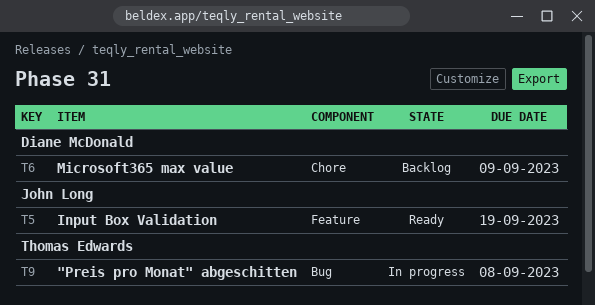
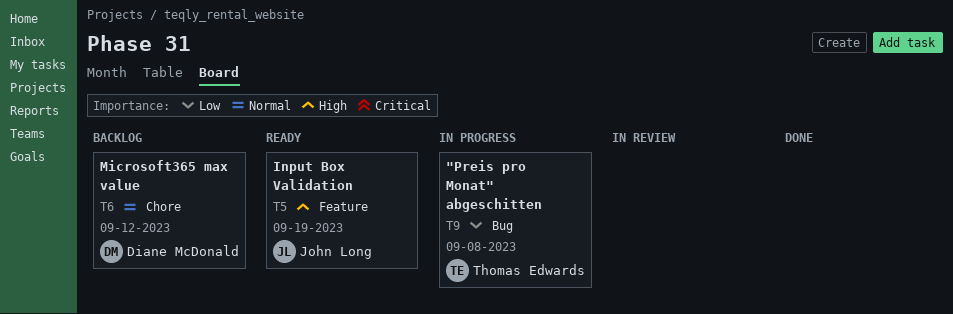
T6, due: Sep 9 -> Sep 12

